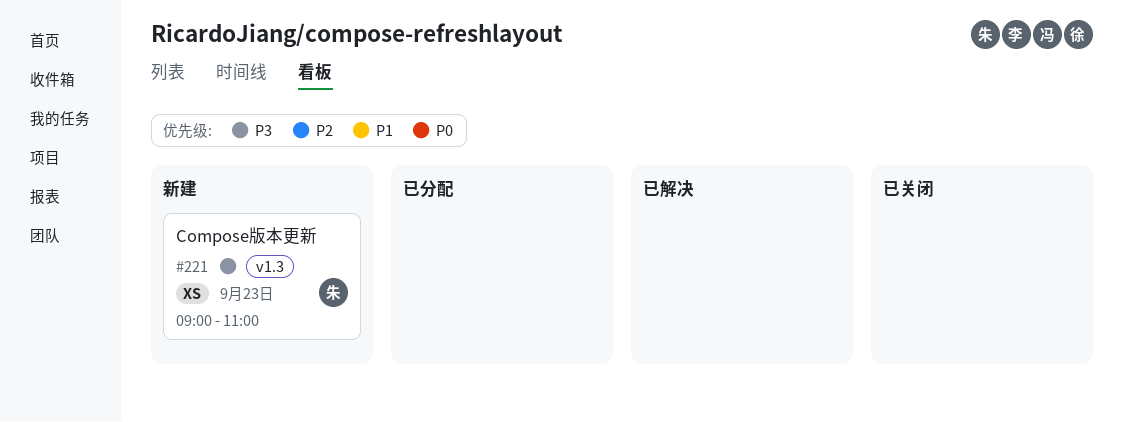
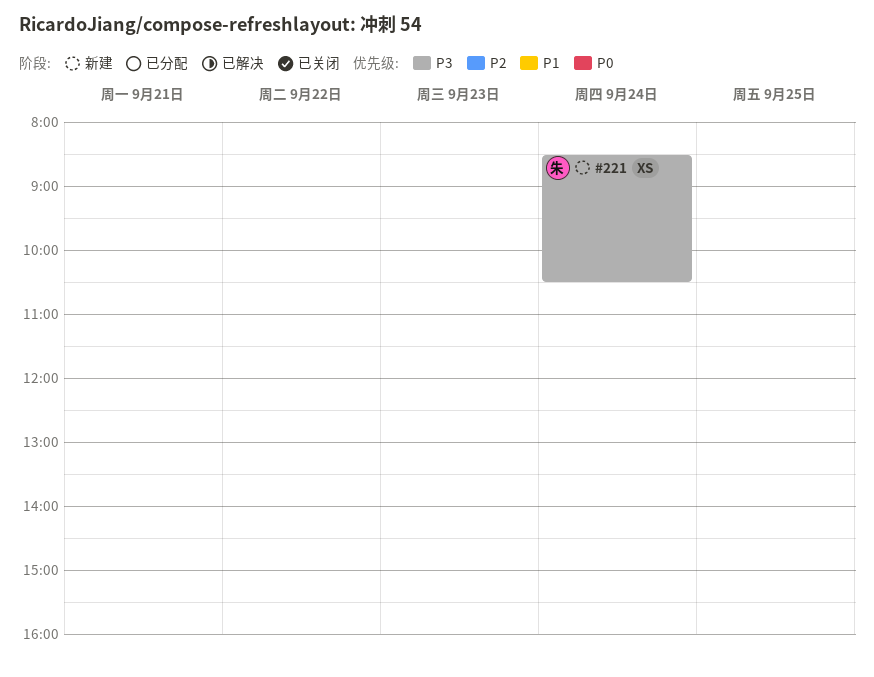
#221, day: Sep 23 -> Sep 24
#221, begins: 09:00 -> 08:30
#221, ends: 11:00 -> 10:30

